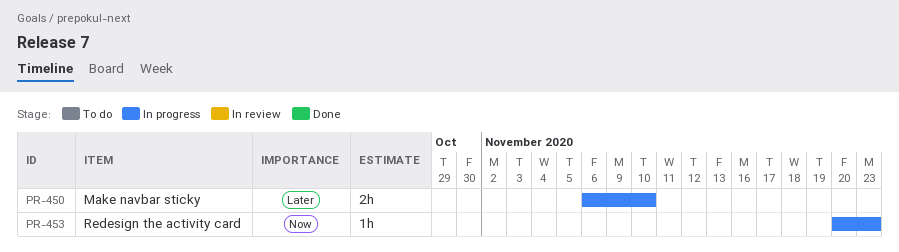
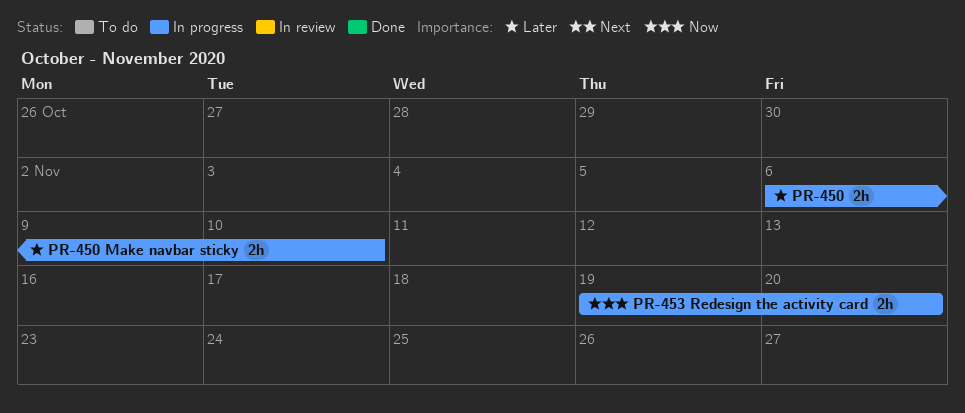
PR-453, estimate: 1h -> 2h
PR-453, start: Nov 20 -> Nov 19
PR-453, due: Nov 23 -> Nov 20

